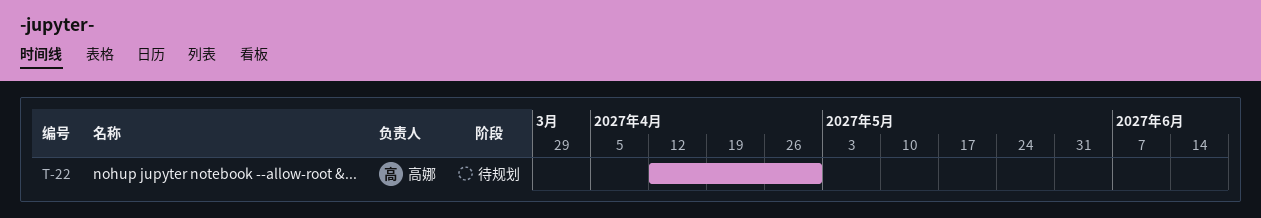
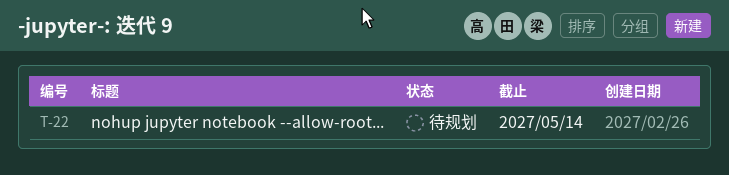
T-22, due: Apr 30 -> May 14

